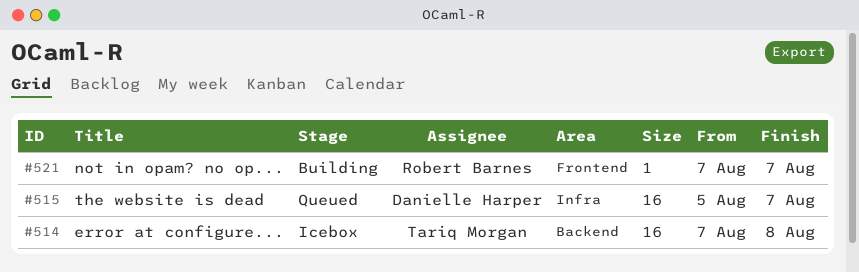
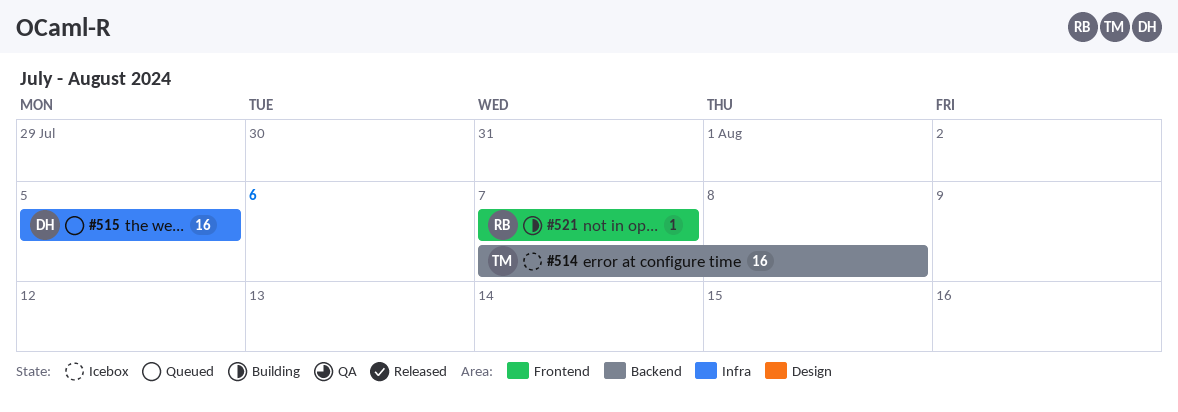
#515, due: Aug 7 -> Aug 5

